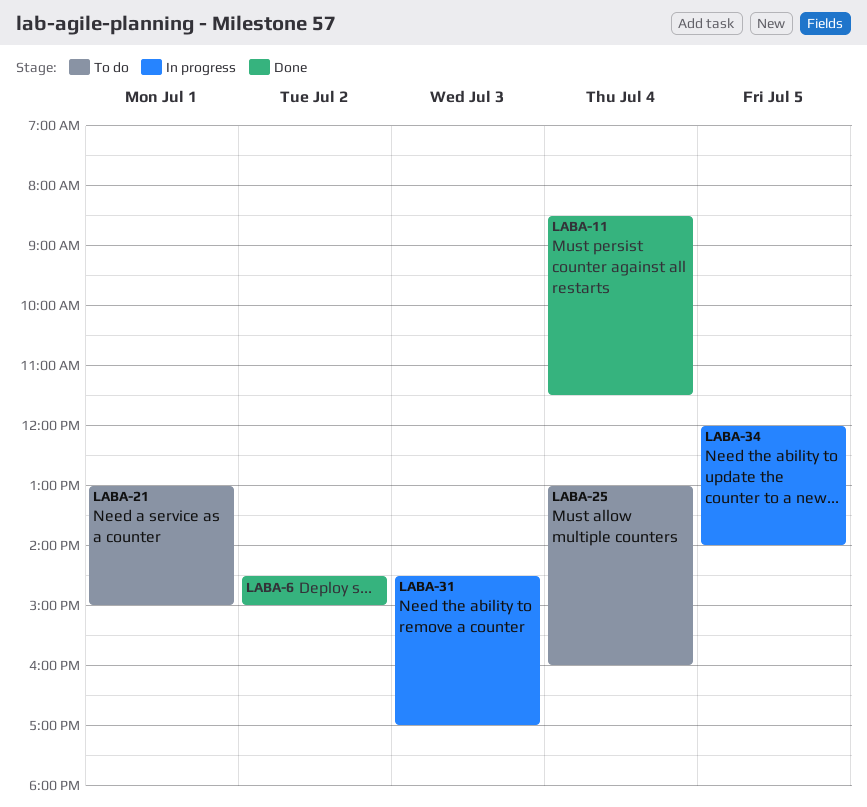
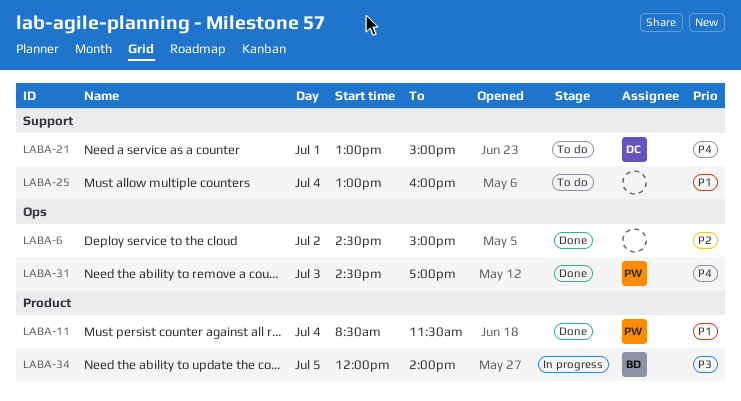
LABA-31, status: In progress -> Done

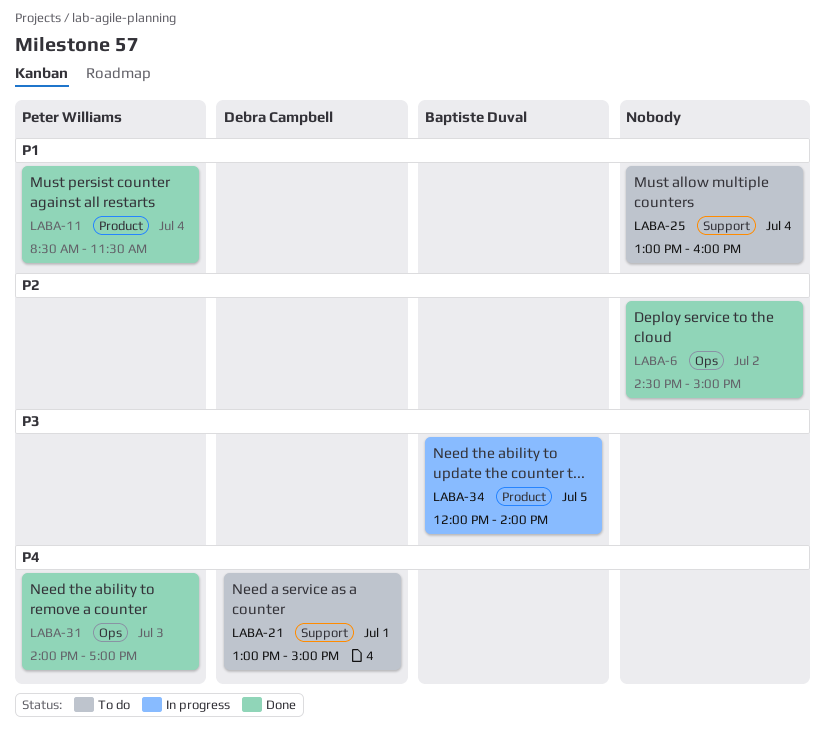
LABA-31, begins: 14:30 -> 14:00

